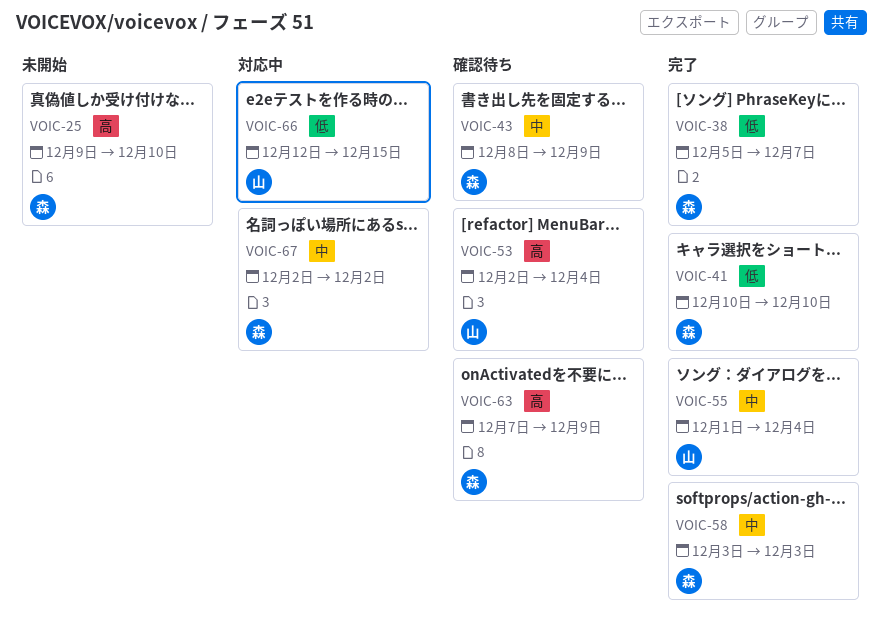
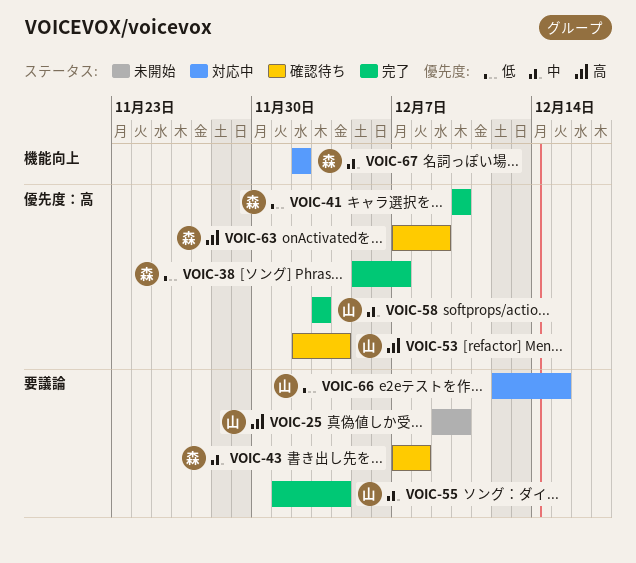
VOIC-25, owner: 森 -> 山
VOIC-43, start: Dec 8 -> Dec 7
VOIC-43, due: Dec 9 -> Dec 8
VOIC-58, owner: 森 -> 山

